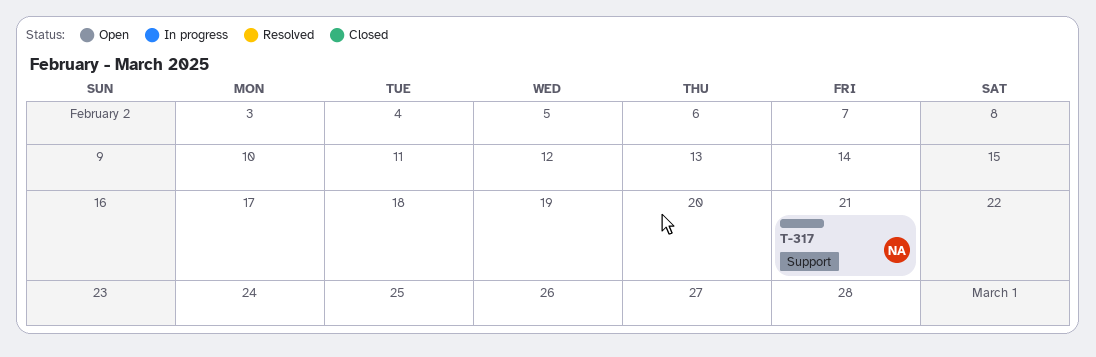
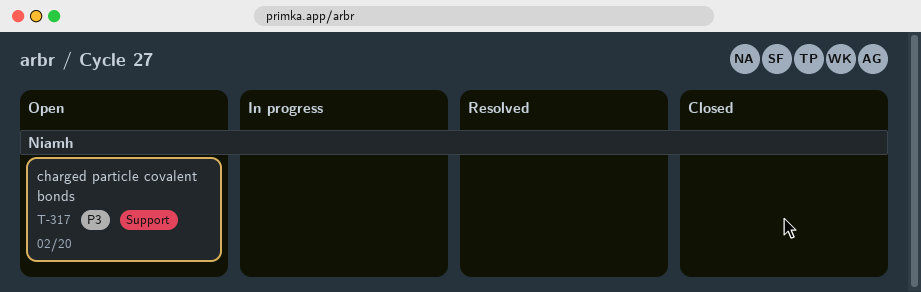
T-317, due: Feb 21 -> Feb 20

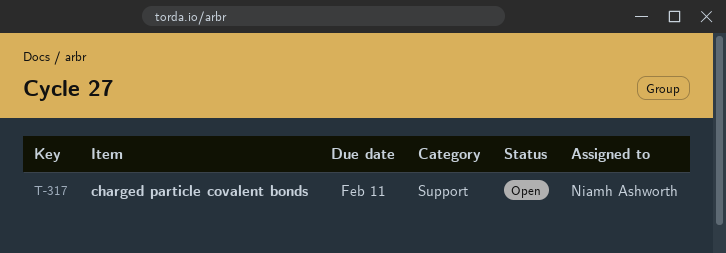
T-317, due: Feb 20 -> Feb 11

